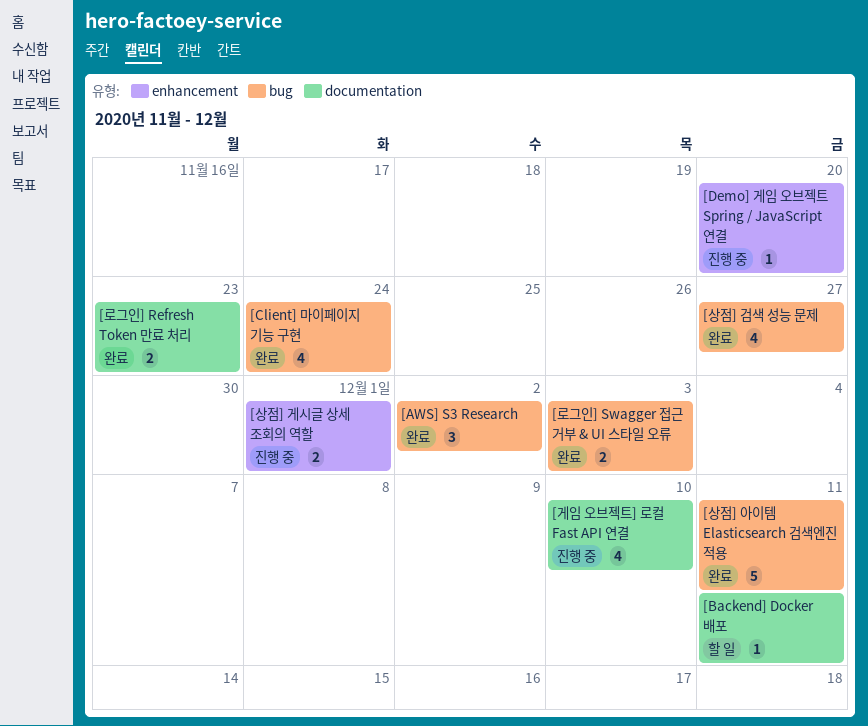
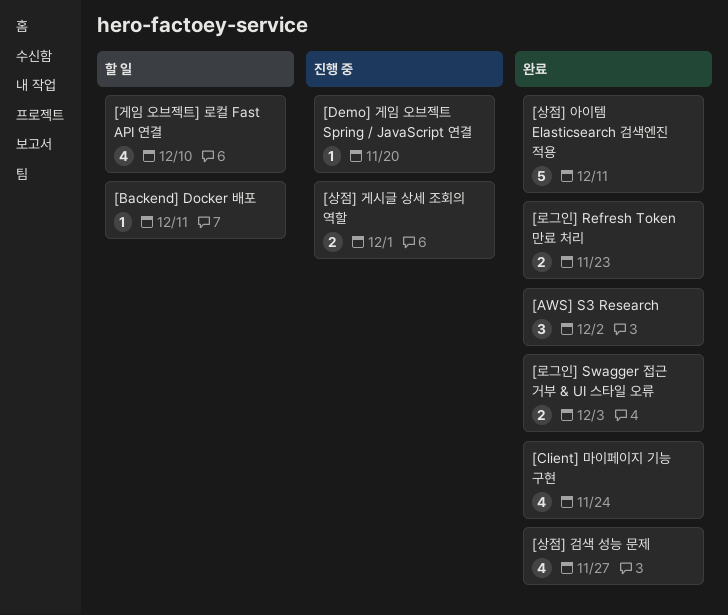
[게임 오브젝트] 로컬 Fast API 연결, status: 진행 중 -> 할 일

